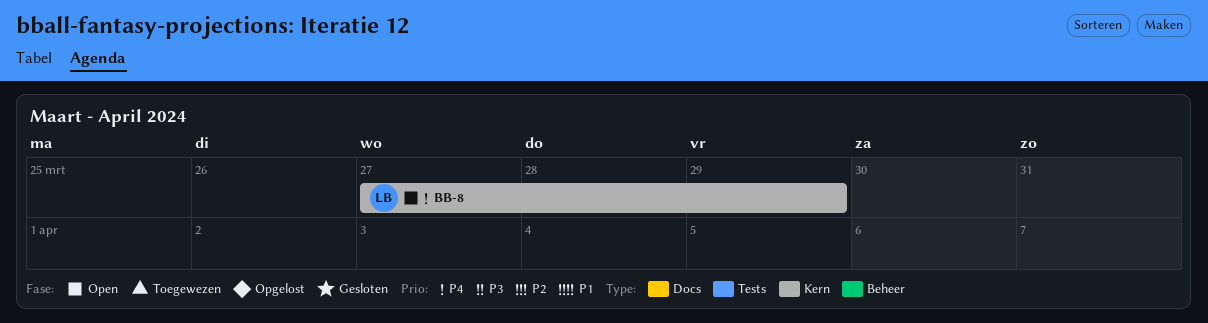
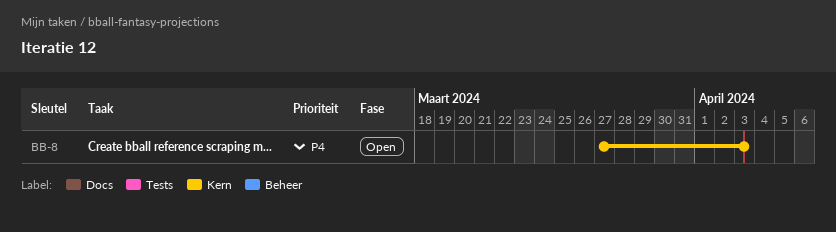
BB-8, due: Mar 29 -> Apr 3

